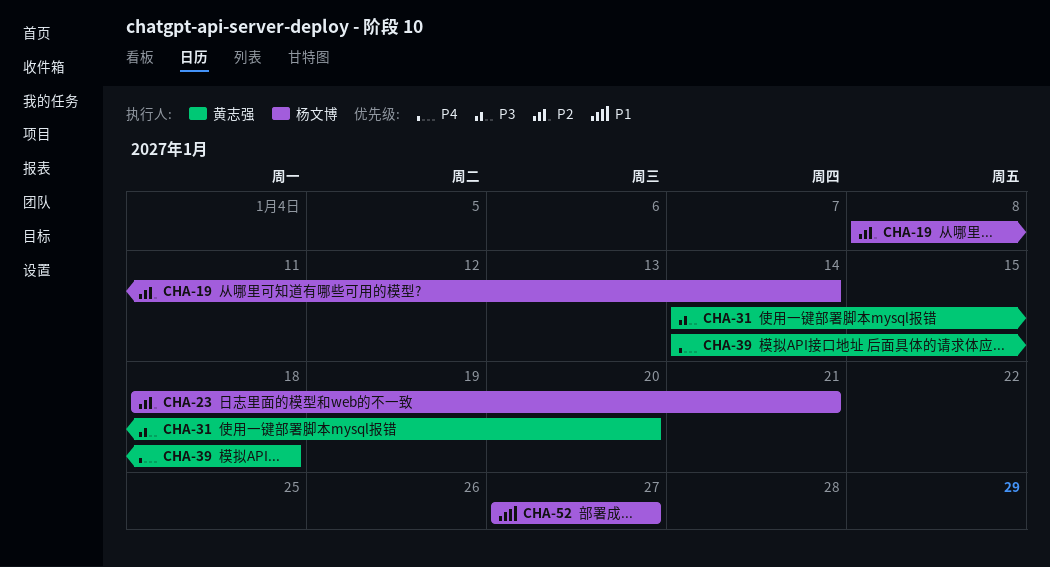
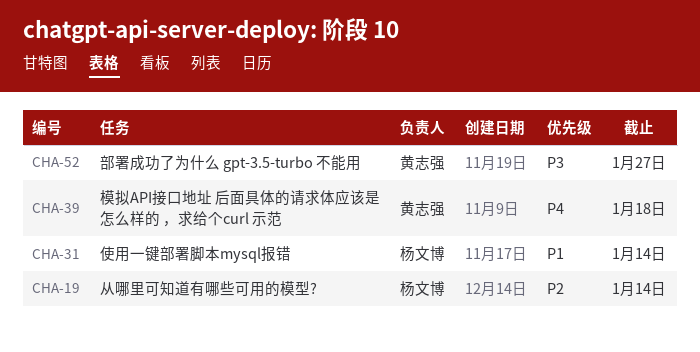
CHA-23: present -> none
CHA-31, owner: 黄志强 -> 杨文博
CHA-31, priority: P3 -> P1
CHA-31, due: Jan 20 -> Jan 14
CHA-52, owner: 杨文博 -> 黄志强
CHA-52, priority: P1 -> P3

